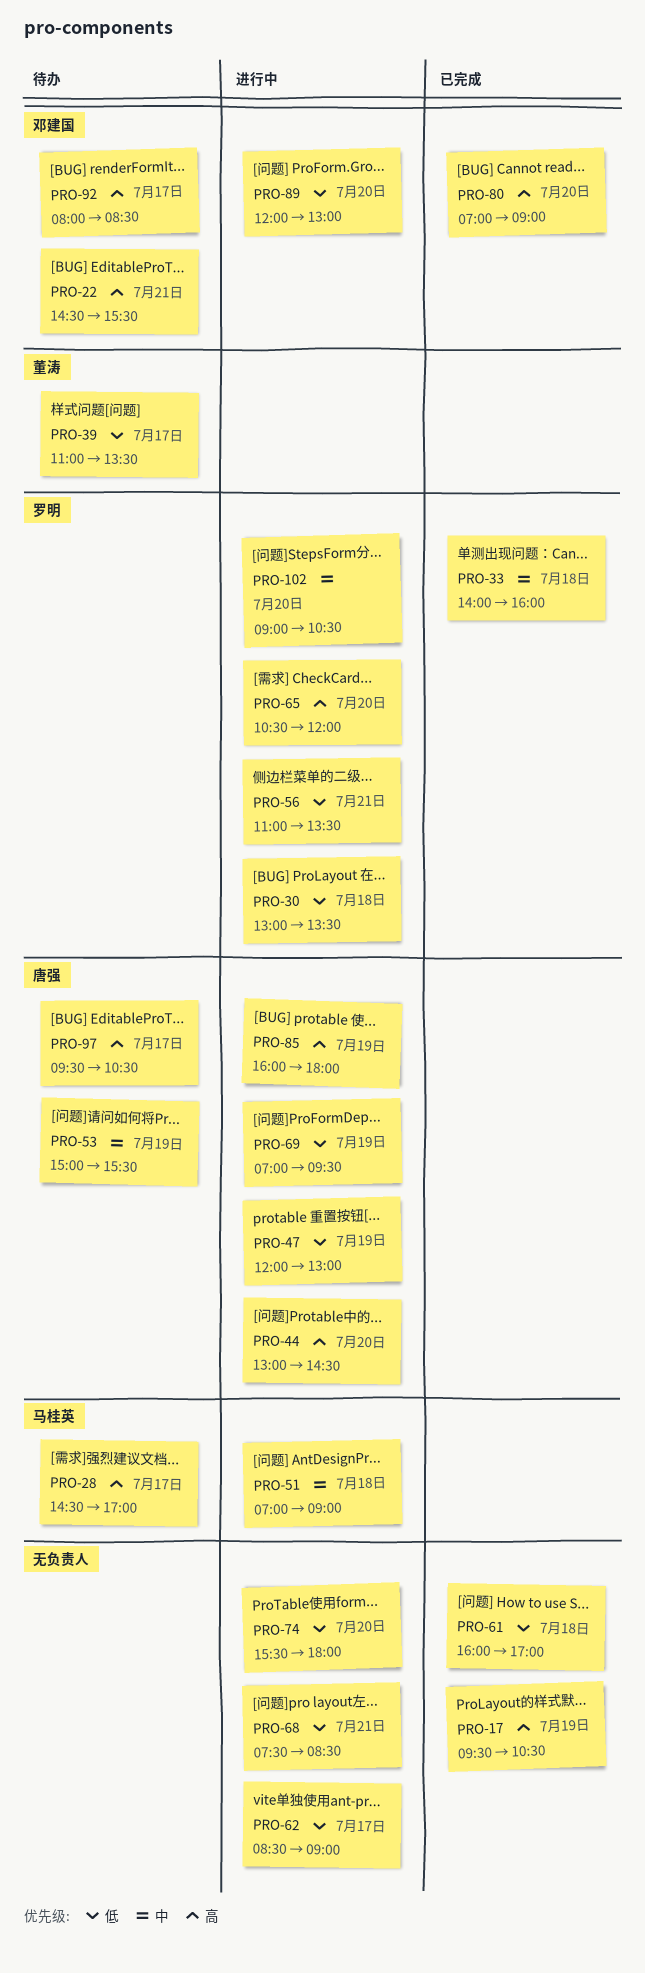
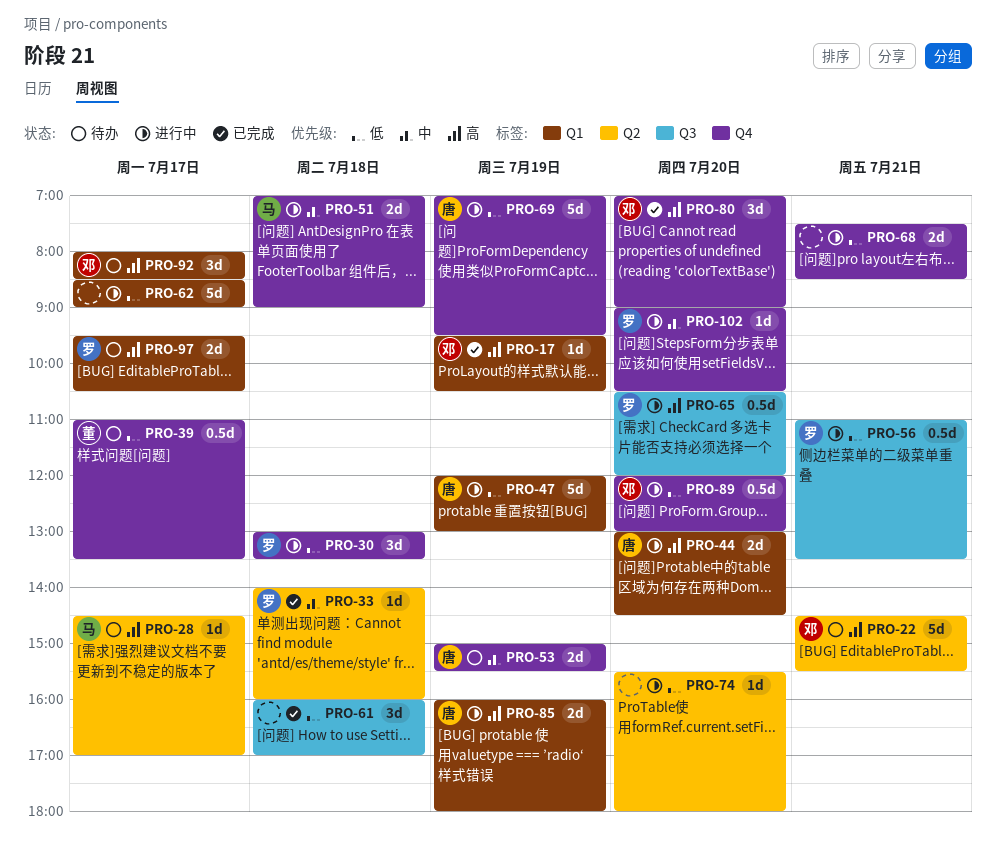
PRO-17, owner: none -> 邓建国
PRO-97, owner: 唐强 -> 罗明

